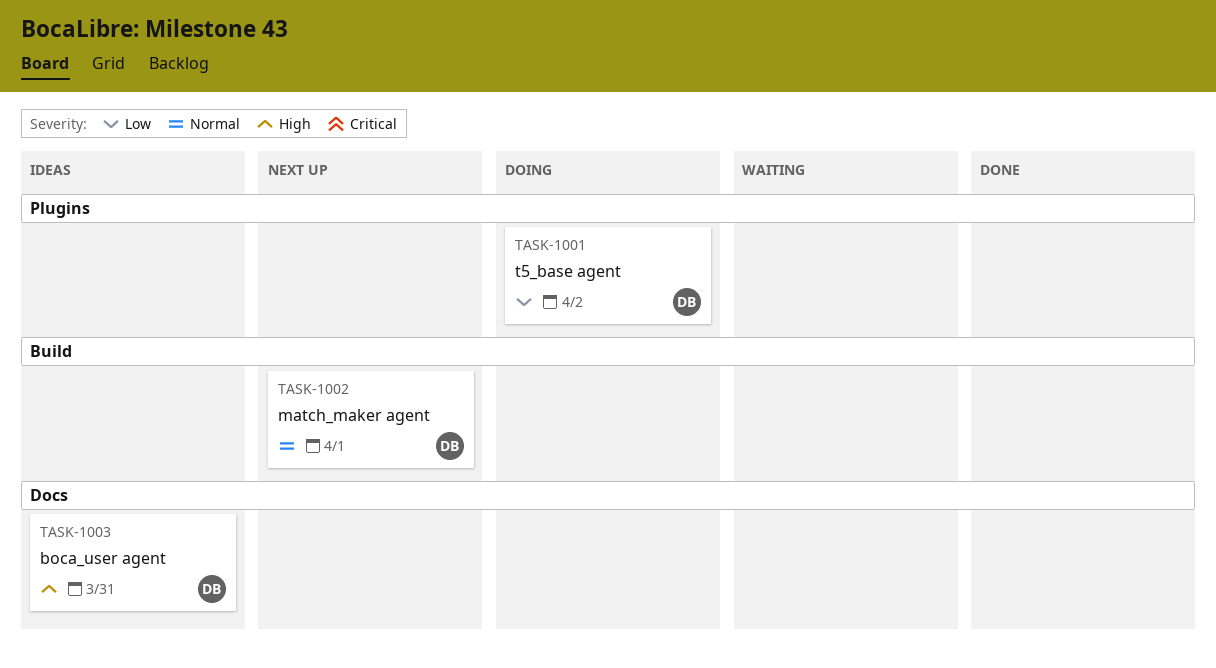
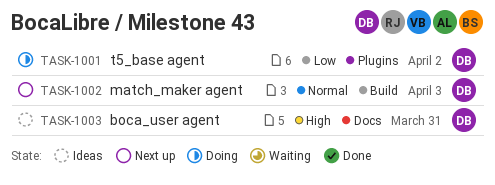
TASK-1002, due: Apr 1 -> Apr 3

